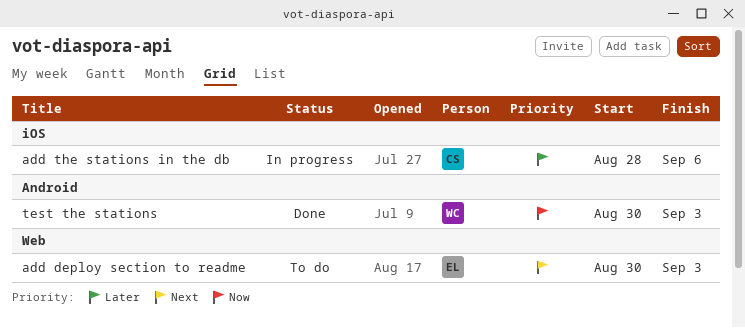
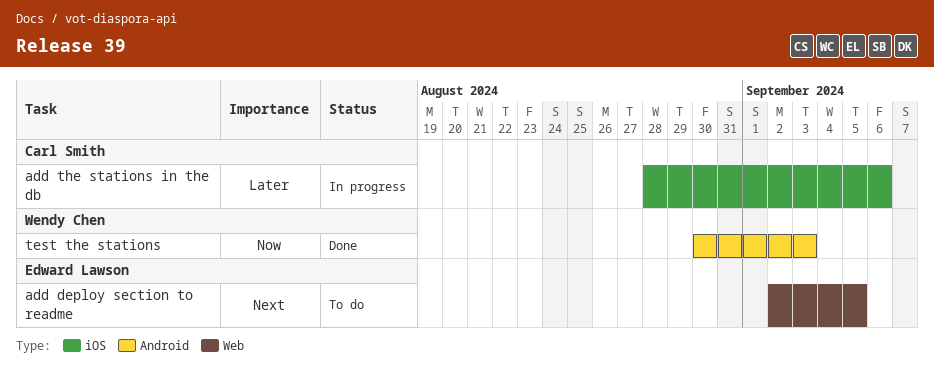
add deploy section to readme, start: Aug 30 -> Sep 2
add deploy section to readme, due: Sep 3 -> Sep 5

